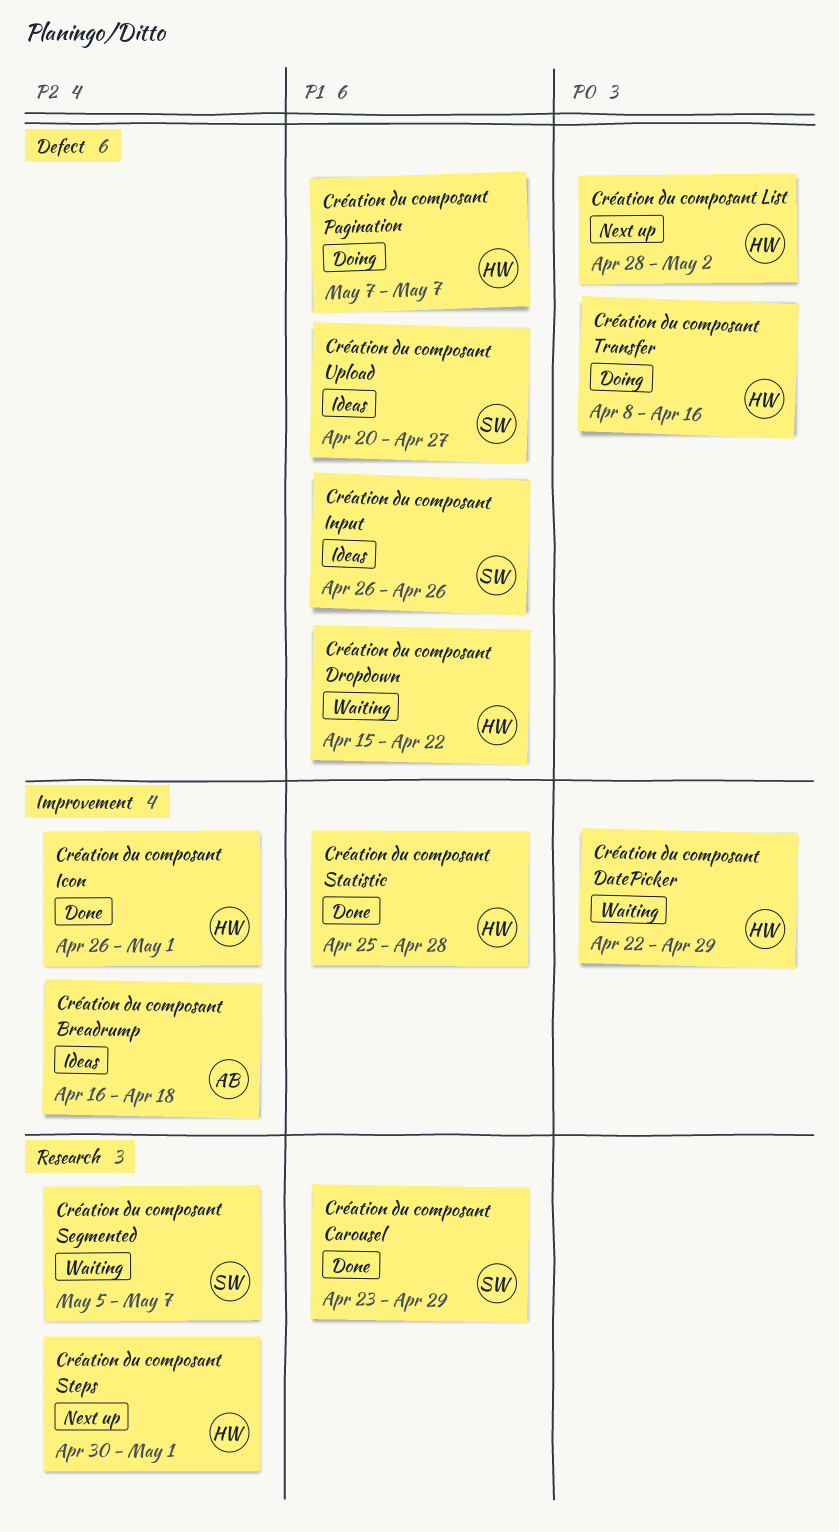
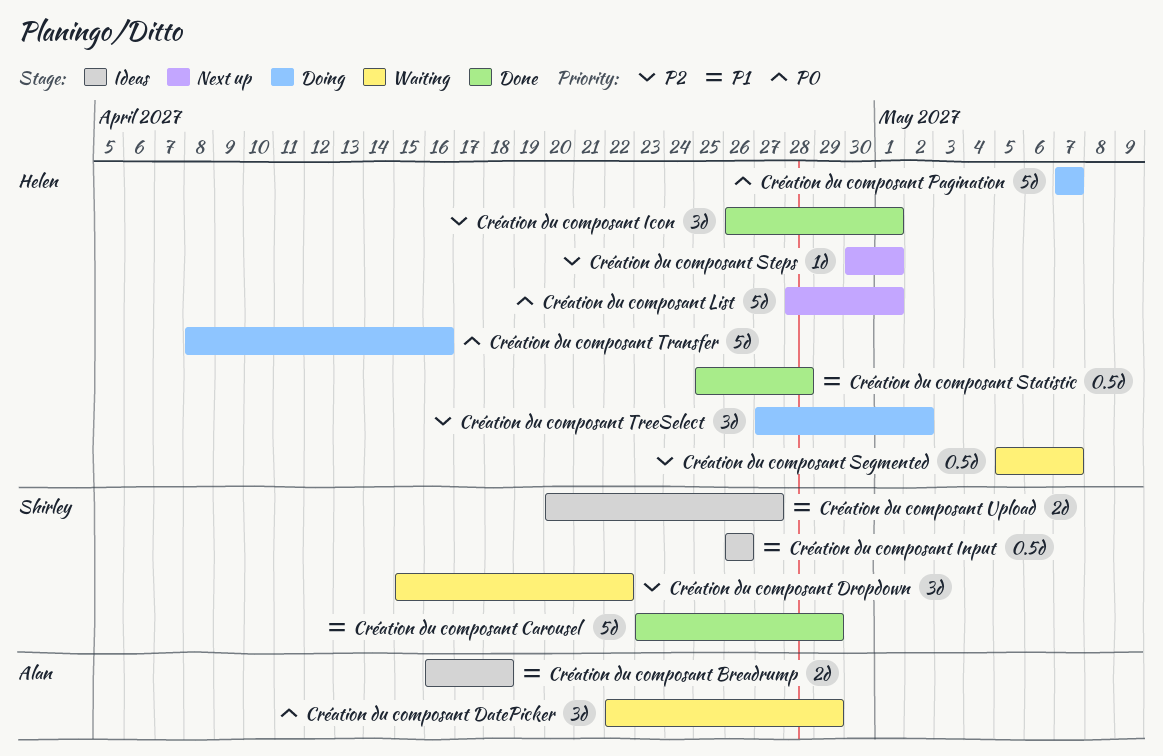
Création du composant Breadrump, priority: P2 -> P1
Création du composant DatePicker, owner: Helen -> Alan
Création du composant Dropdown, owner: Helen -> Shirley
Création du composant Dropdown, priority: P1 -> P2
Création du composant List, due: May 2 -> May 1
Création du composant Pagination, priority: P1 -> P0
Création du composant Segmented, owner: Shirley -> Helen
Création du composant TreeSelect: none -> present

